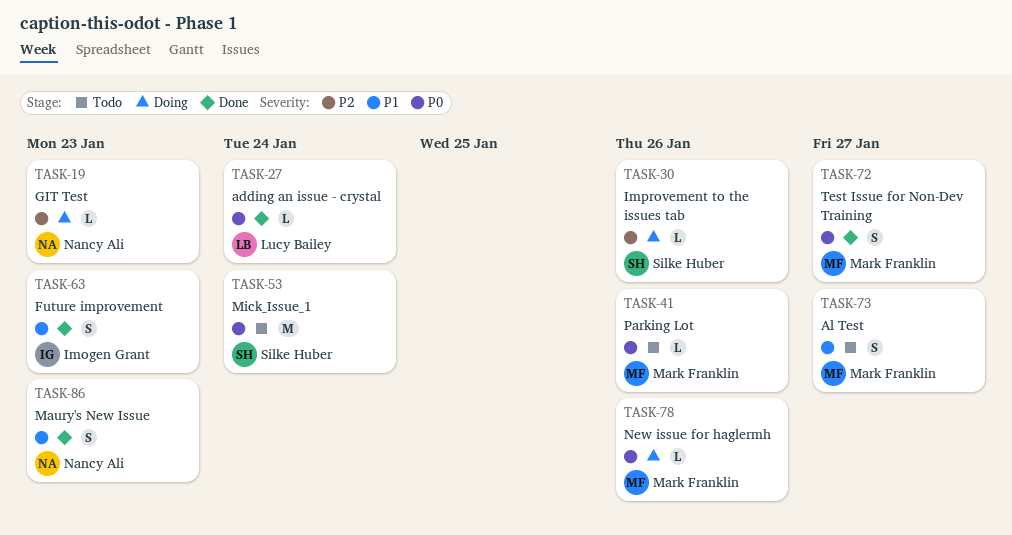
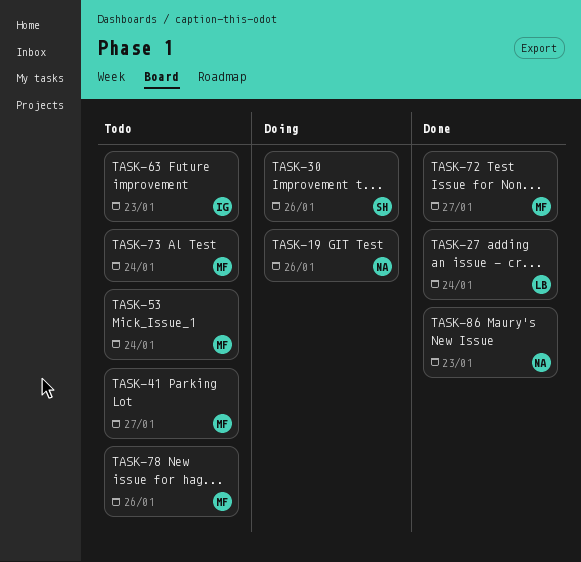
TASK-19, due: Jan 23 -> Jan 26
TASK-41, due: Jan 26 -> Jan 27
TASK-53, owner: Silke Huber -> Mark Franklin
TASK-63, status: Done -> Todo
TASK-73, due: Jan 27 -> Jan 24
TASK-78, status: Doing -> Todo

